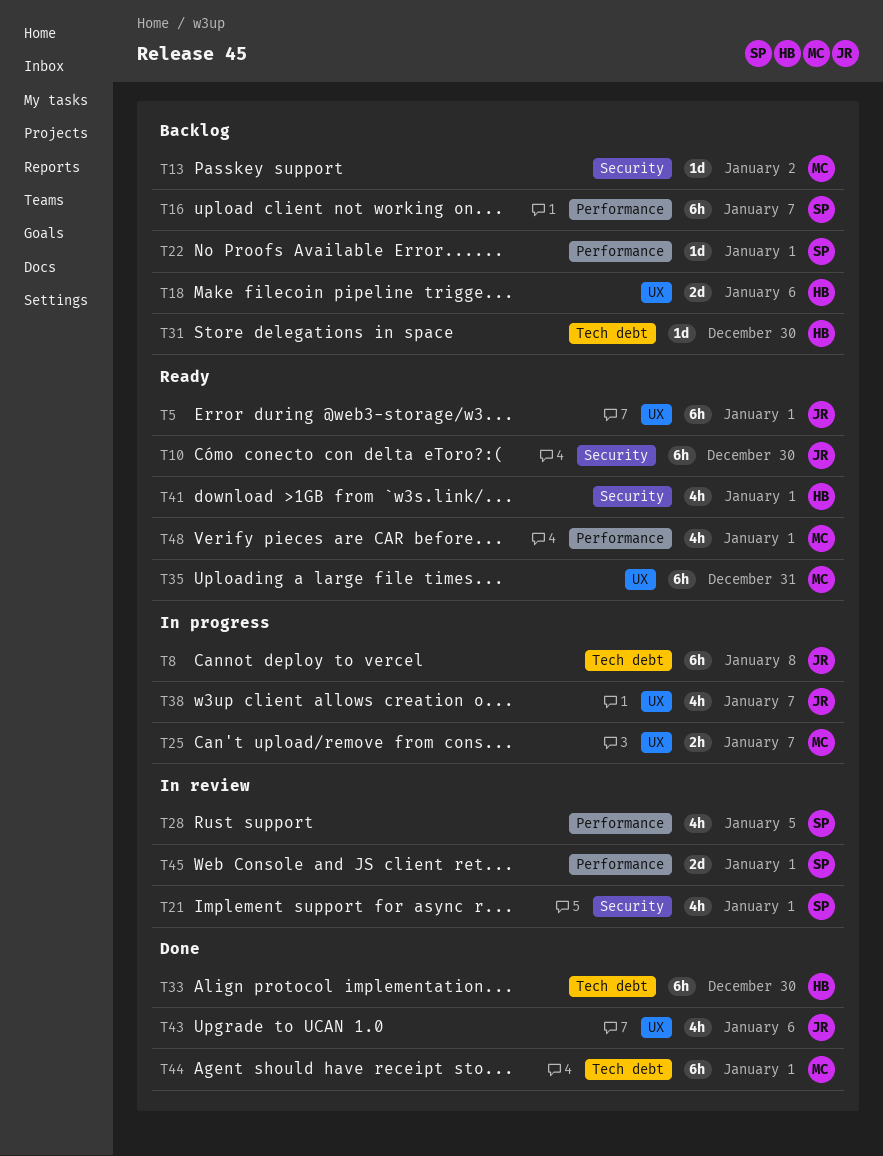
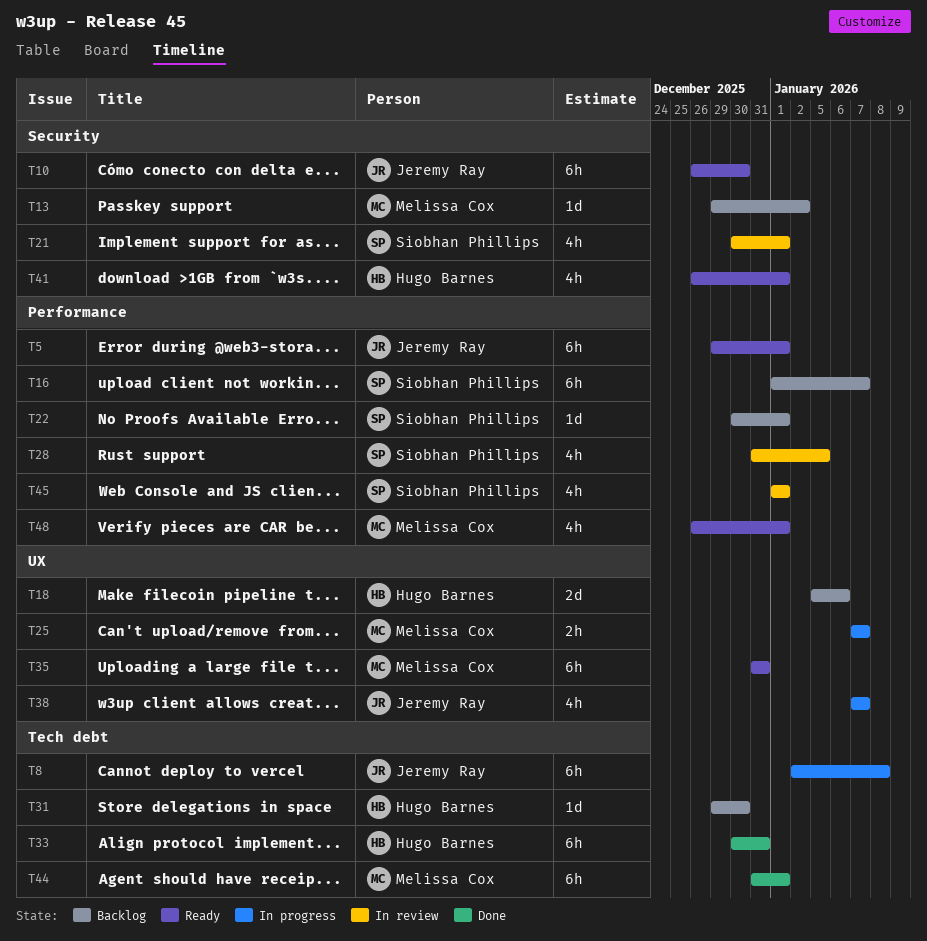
T5, label: UX -> Performance
T33, due: Dec 30 -> Dec 31
T43: present -> none
T45, estimate: 2d -> 4h

